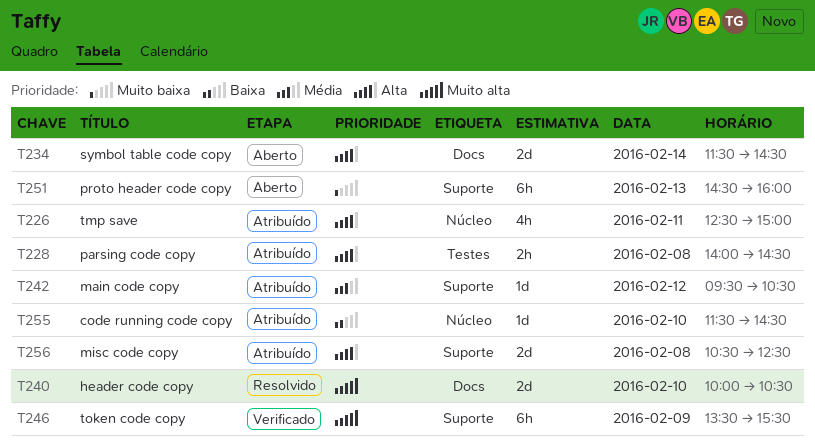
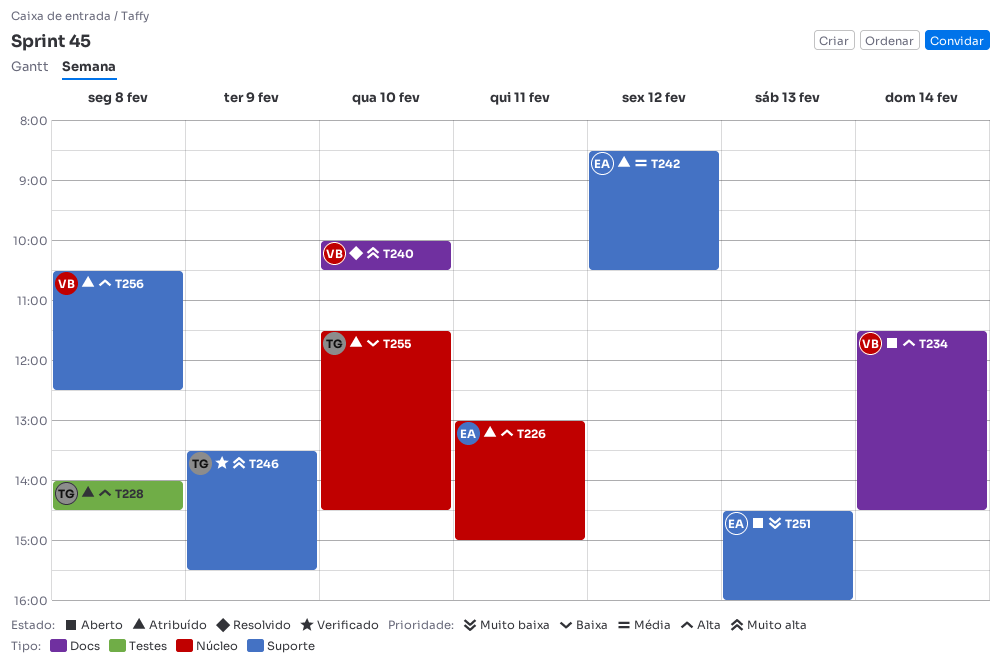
T226, begins: 12:30 -> 13:00
T242, begins: 09:30 -> 08:30

